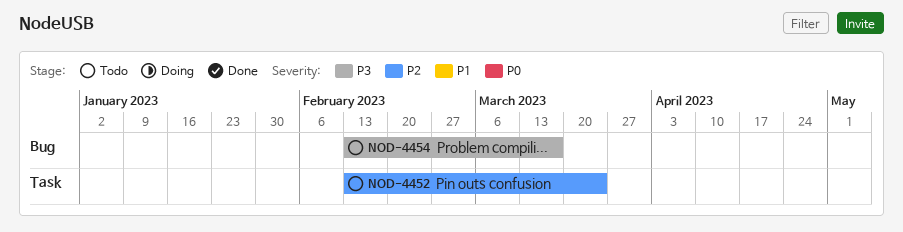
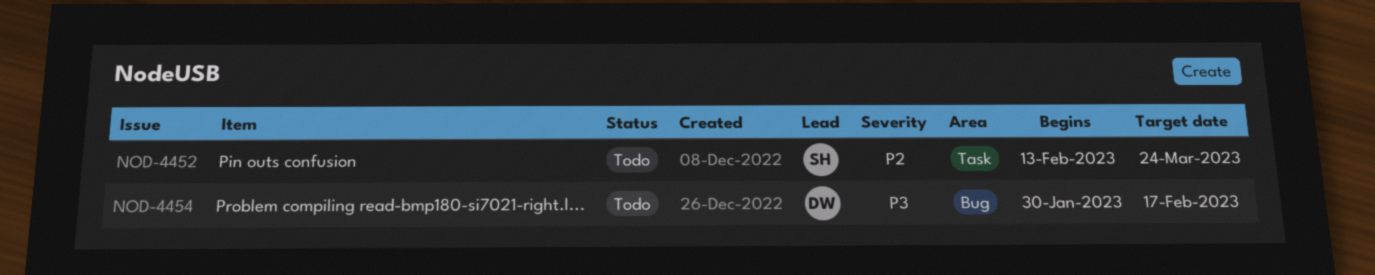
NOD-4454, start: Feb 13 -> Jan 30
NOD-4454, due: Mar 17 -> Feb 17

